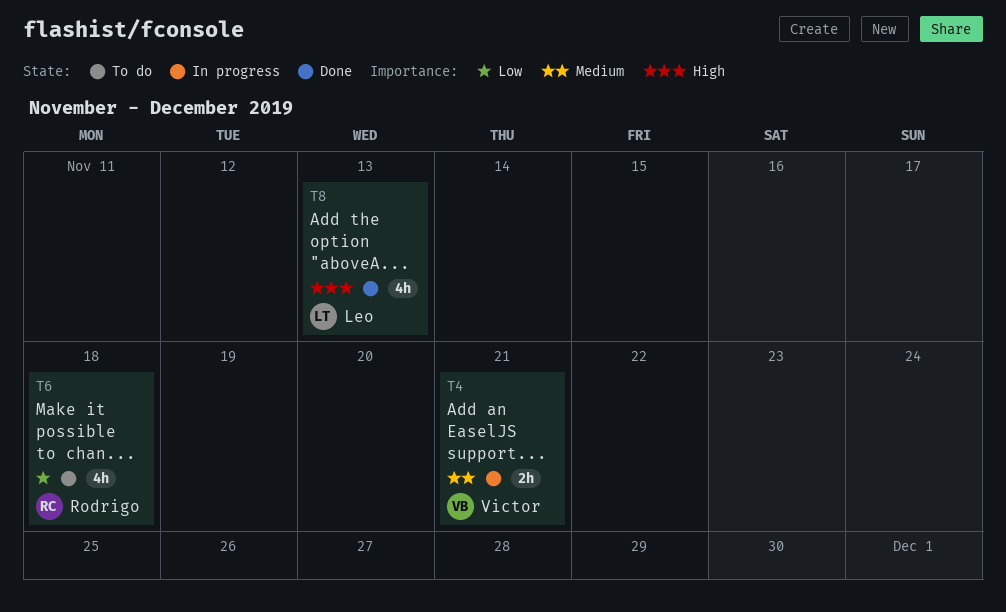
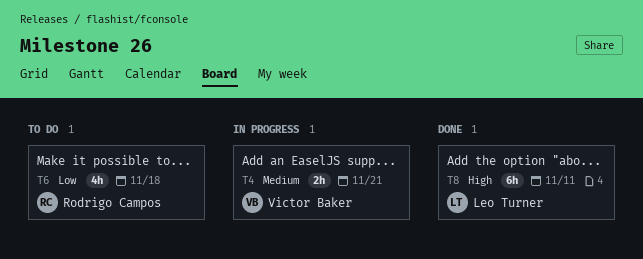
T8, estimate: 4h -> 6h
T8, due: Nov 13 -> Nov 11

